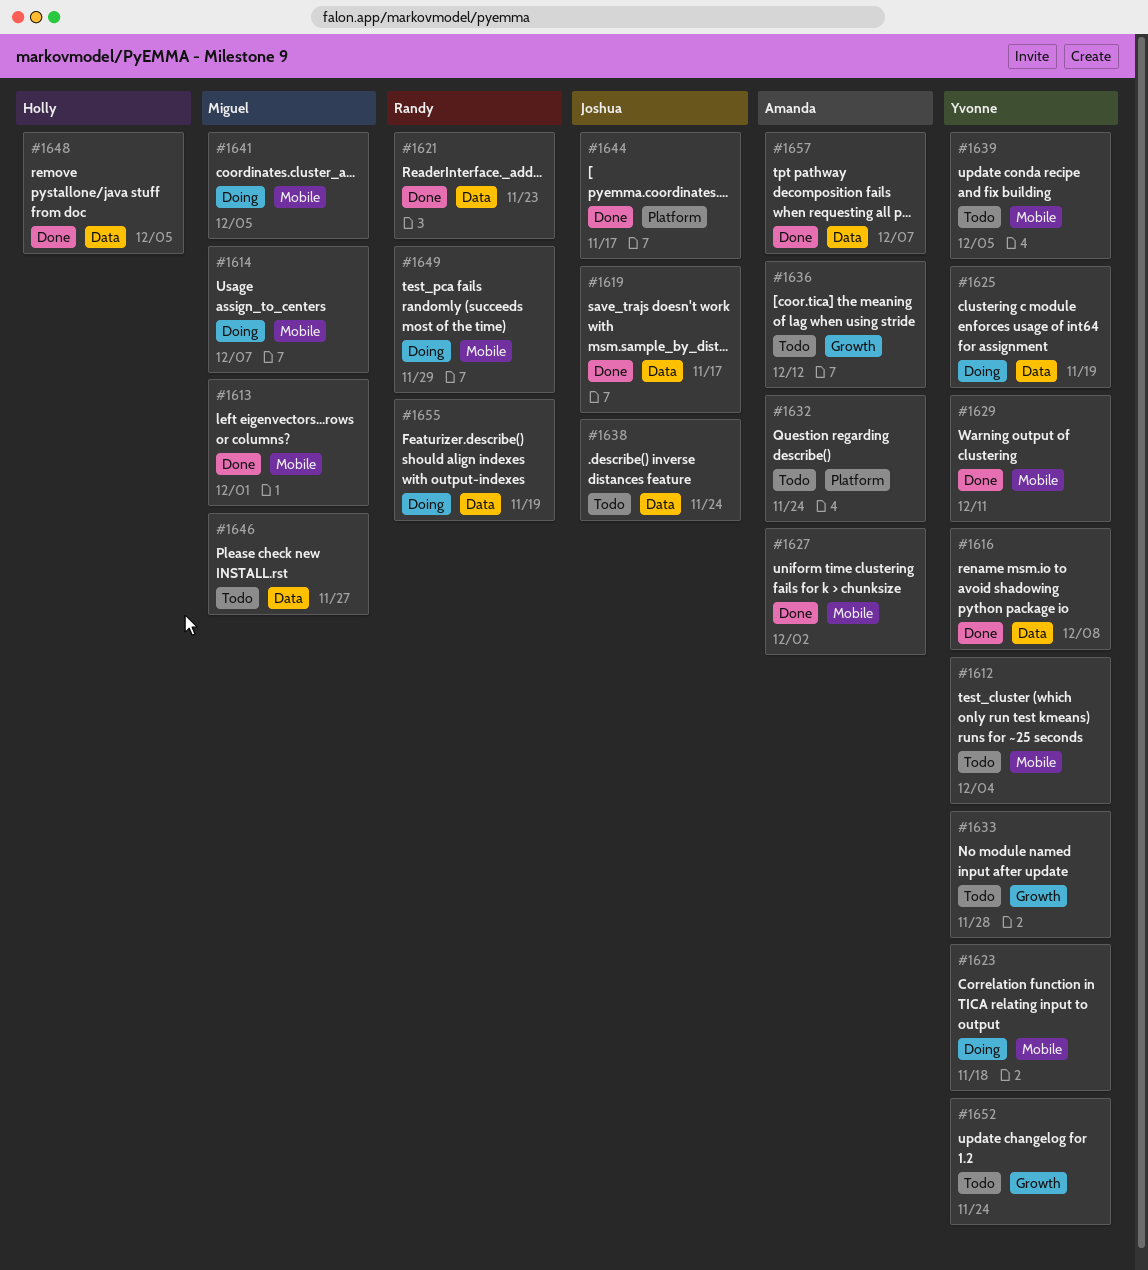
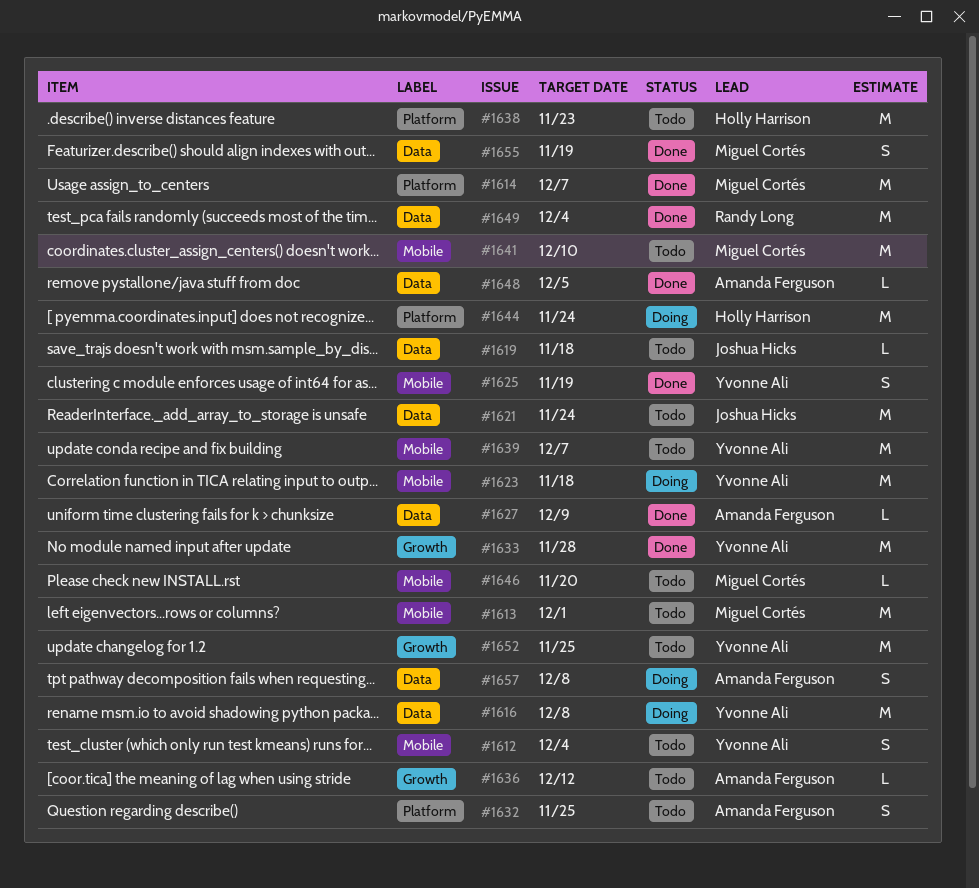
#1613, status: Done -> Todo
#1614, status: Doing -> Done
#1614, label: Mobile -> Platform
#1616, status: Done -> Doing
#1619, status: Done -> Todo
#1619, due: Nov 17 -> Nov 18
#1621, status: Done -> Todo
#1621, owner: Randy Long -> Joshua Hicks
#1621, due: Nov 23 -> Nov 24
#1625, status: Doing -> Done
#1625, label: Data -> Mobile
#1627, label: Mobile -> Data
#1627, due: Dec 2 -> Dec 9
#1629: present -> none
#1632, due: Nov 24 -> Nov 25
#1633, status: Todo -> Done
#1638, owner: Joshua Hicks -> Holly Harrison
#1638, label: Data -> Platform
#1638, due: Nov 24 -> Nov 23
#1639, due: Dec 5 -> Dec 7
#1641, status: Doing -> Todo
#1641, due: Dec 5 -> Dec 10
#1644, status: Done -> Doing
#1644, owner: Joshua Hicks -> Holly Harrison
#1644, due: Nov 17 -> Nov 24
#1646, label: Data -> Mobile
#1646, due: Nov 27 -> Nov 20
#1648, owner: Holly Harrison -> Amanda Ferguson
#1649, status: Doing -> Done
#1649, label: Mobile -> Data
#1649, due: Nov 29 -> Dec 4
#1652, due: Nov 24 -> Nov 25
#1655, status: Doing -> Done
#1655, owner: Randy Long -> Miguel Cortés
#1657, status: Done -> Doing
#1657, due: Dec 7 -> Dec 8

